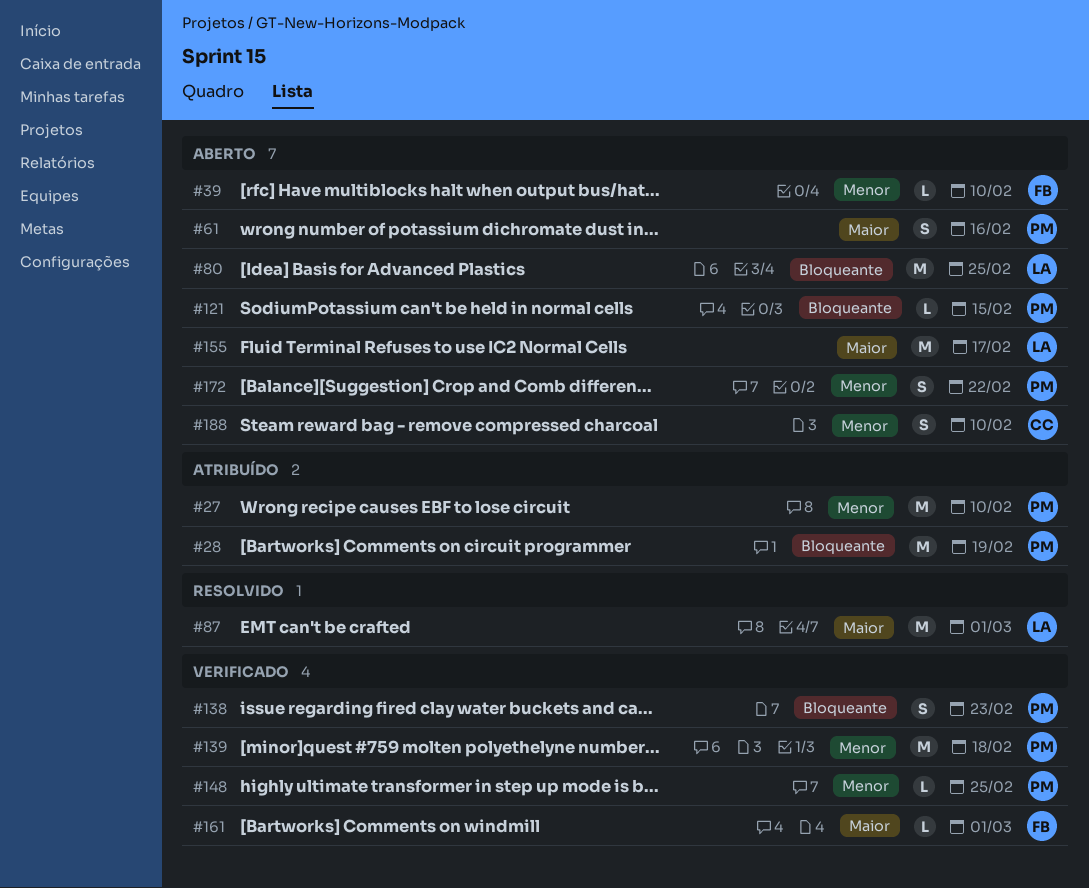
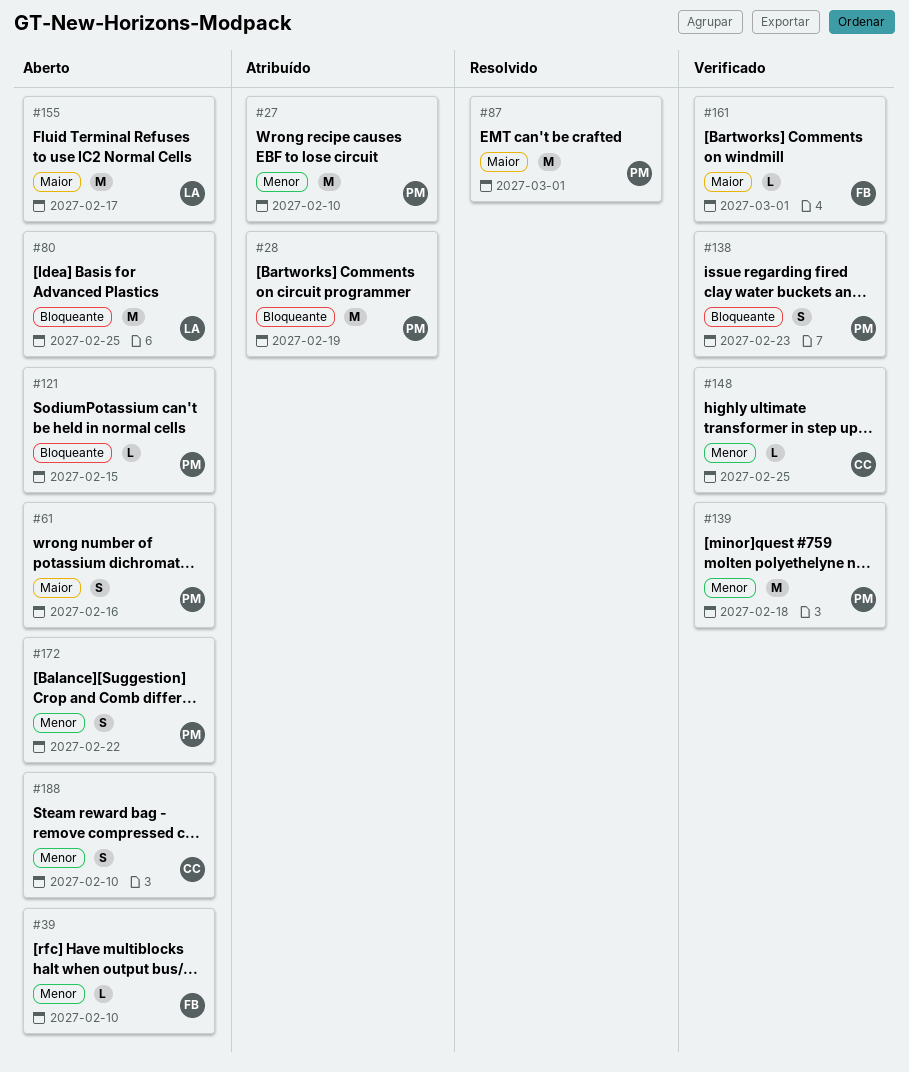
#87, owner: LA -> PM
#148, owner: PM -> CC

